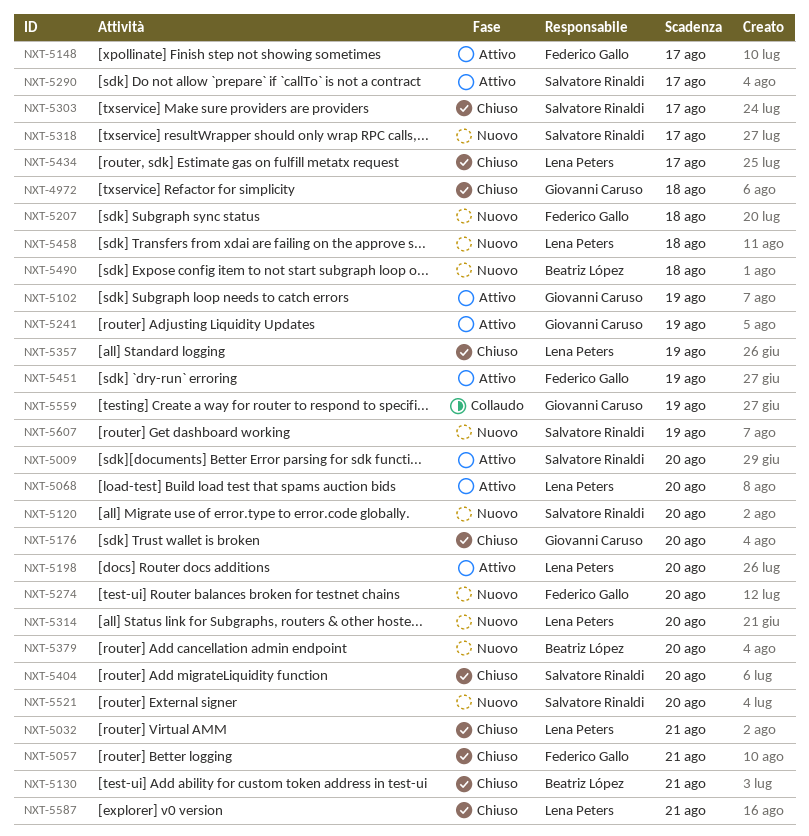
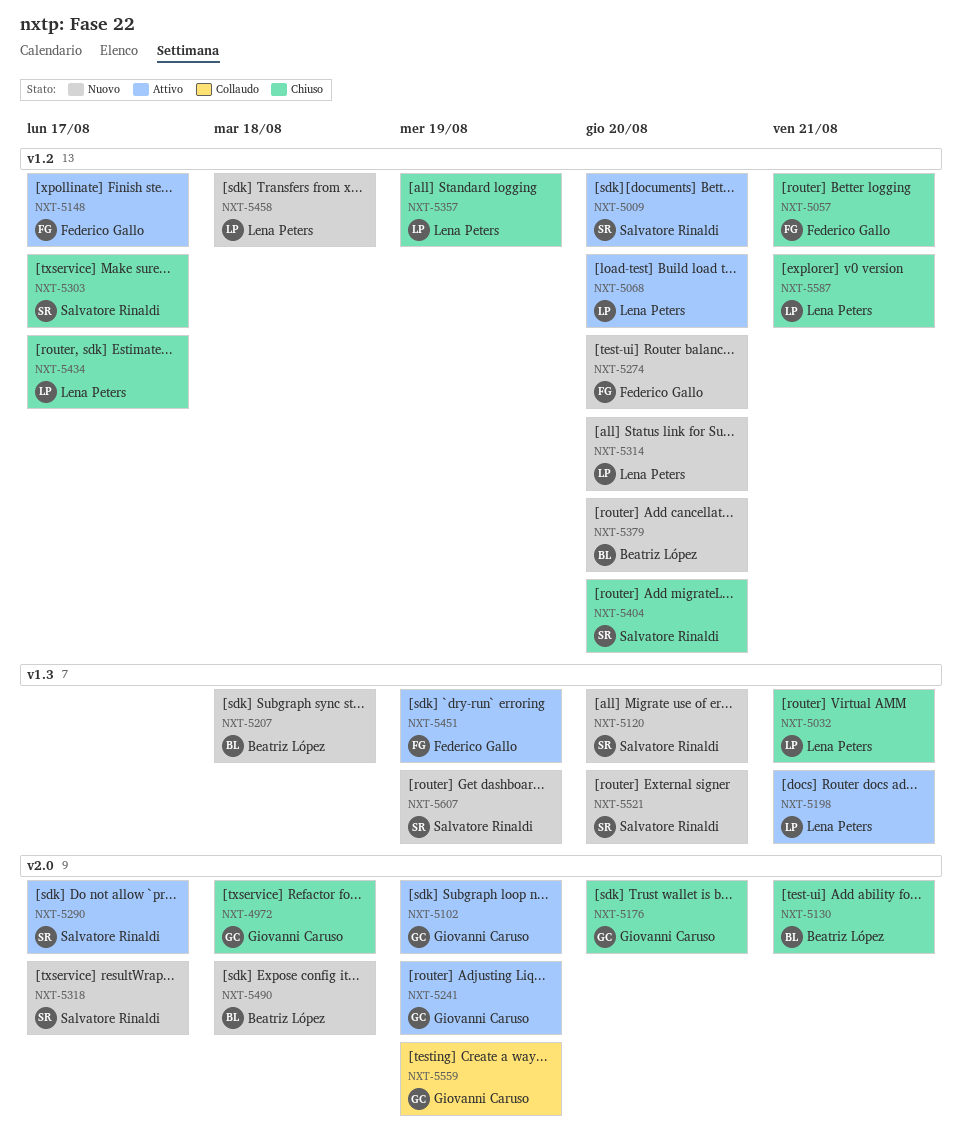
NXT-5198, due: Aug 20 -> Aug 21
NXT-5207, owner: Federico Gallo -> Beatriz López

